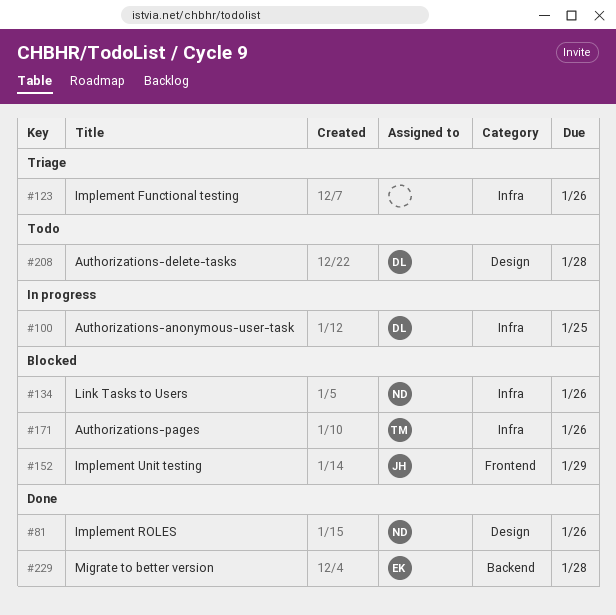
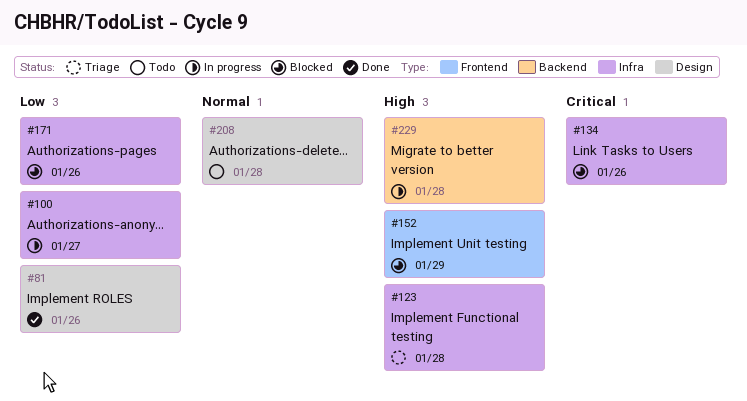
#100, due: Jan 25 -> Jan 27
#123, due: Jan 26 -> Jan 28
#229, status: Done -> In progress

